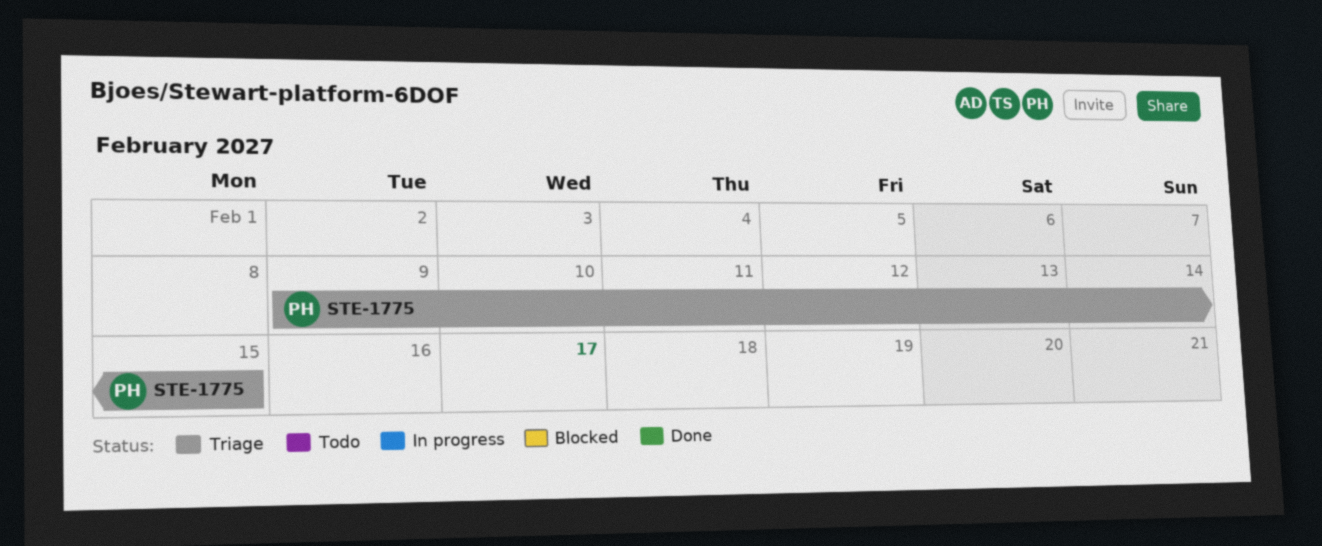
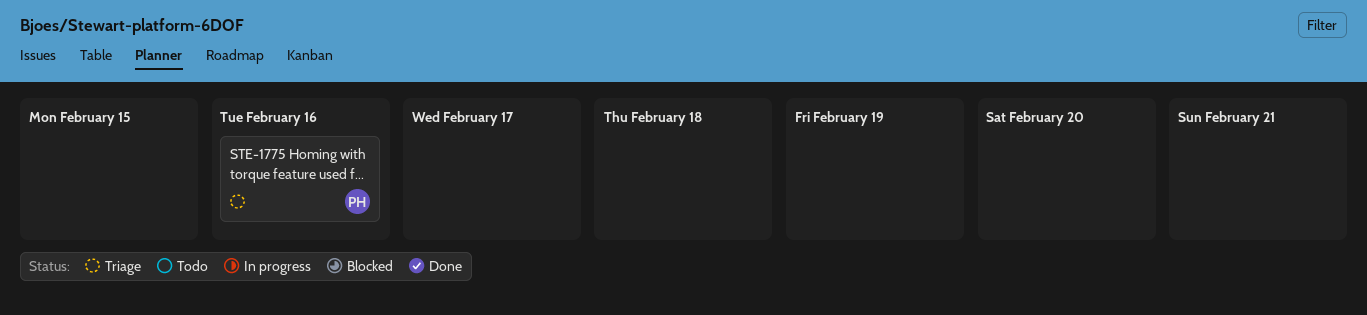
STE-1775, due: Feb 15 -> Feb 16

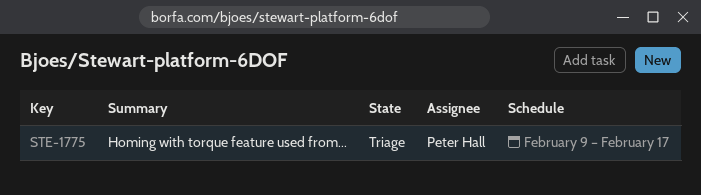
STE-1775, due: Feb 16 -> Feb 17

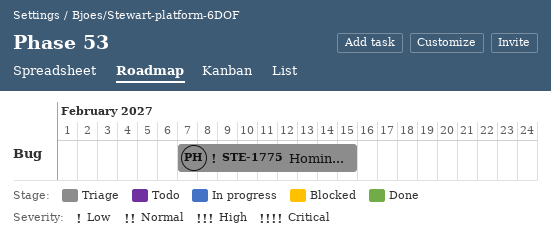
STE-1775, start: Feb 9 -> Feb 7
STE-1775, due: Feb 17 -> Feb 15

